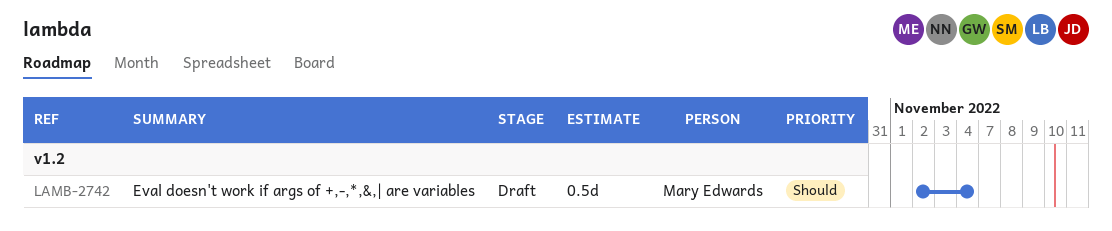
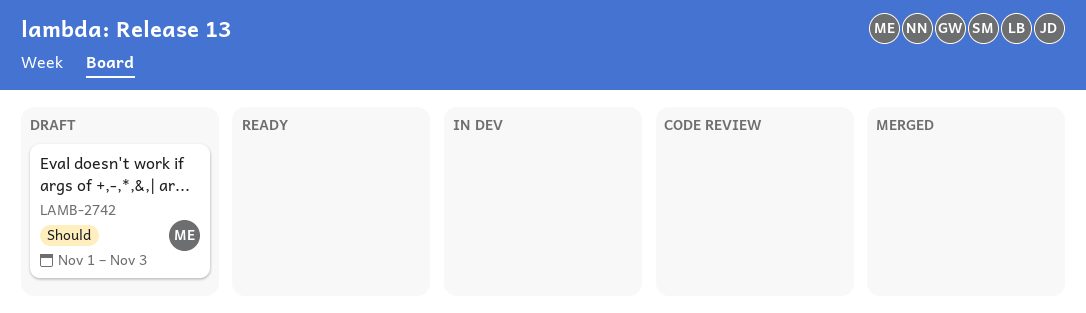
LAMB-2742, start: Nov 2 -> Nov 1
LAMB-2742, due: Nov 4 -> Nov 3

